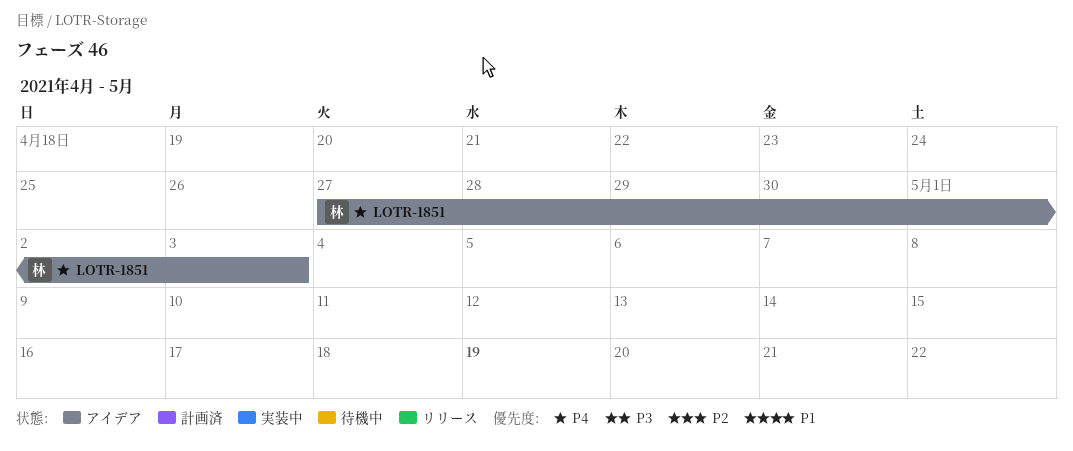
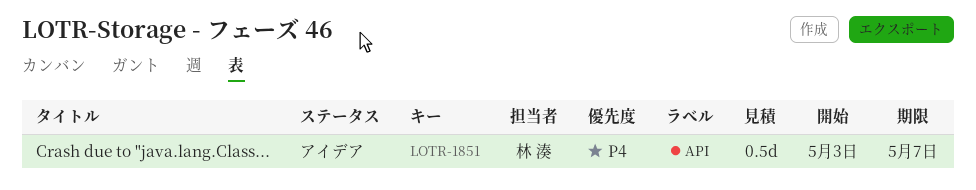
LOTR-1851, start: Apr 27 -> May 3
LOTR-1851, due: May 3 -> May 7

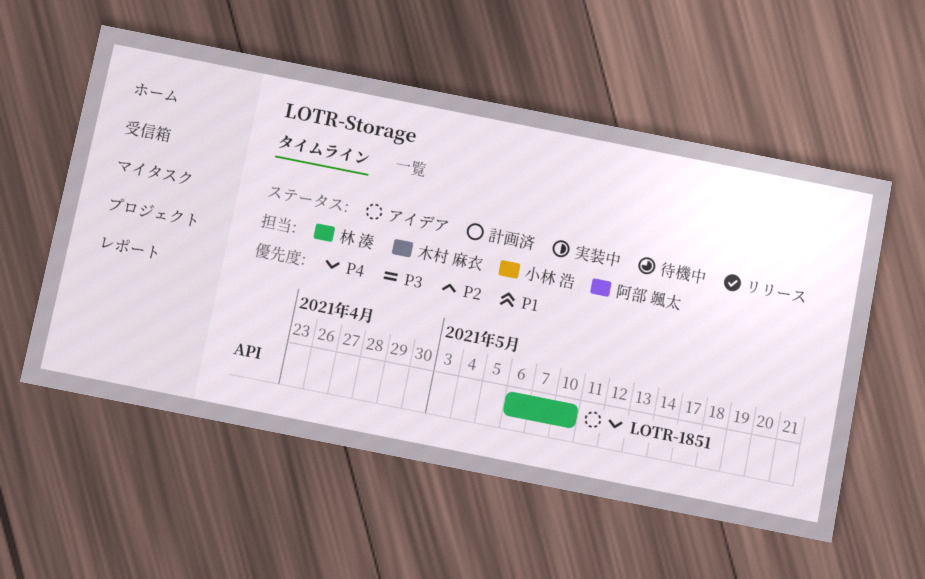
LOTR-1851, start: May 3 -> May 6
LOTR-1851, due: May 7 -> May 10

